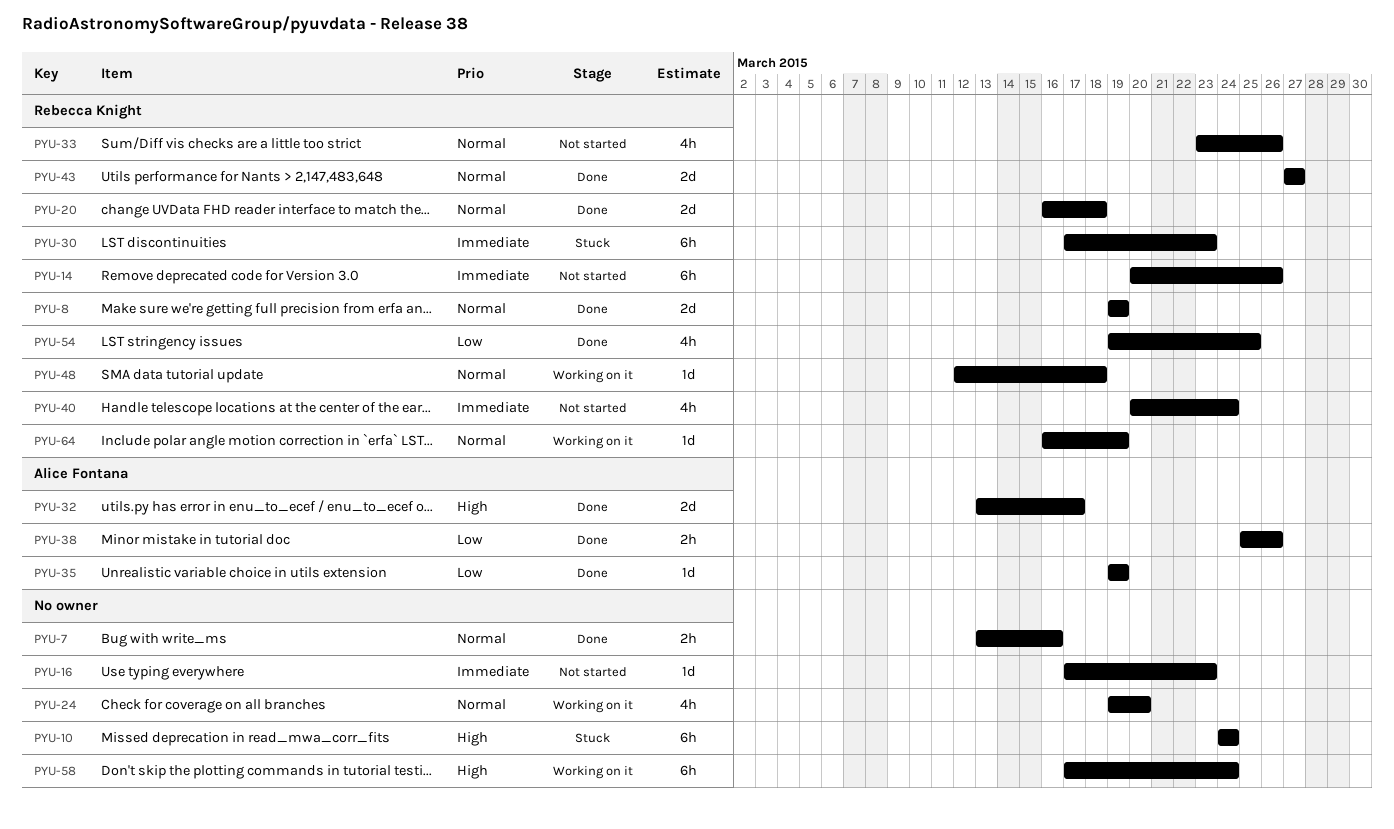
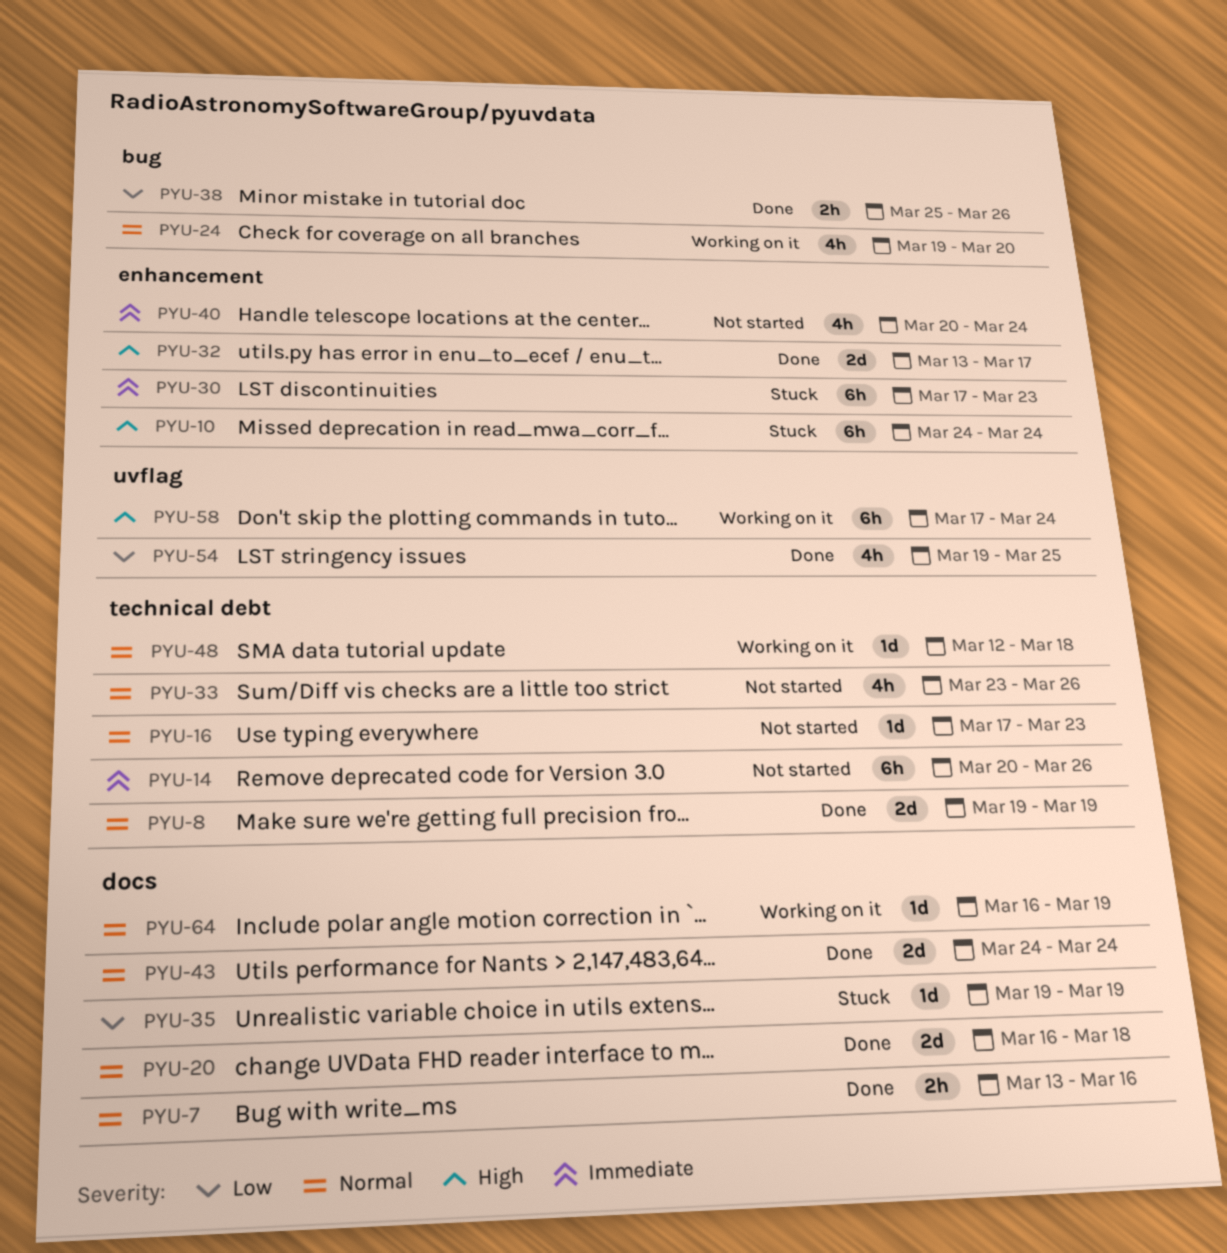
PYU-16, priority: Immediate -> Normal
PYU-35, status: Done -> Stuck
PYU-43, start: Mar 27 -> Mar 24
PYU-43, due: Mar 27 -> Mar 24

